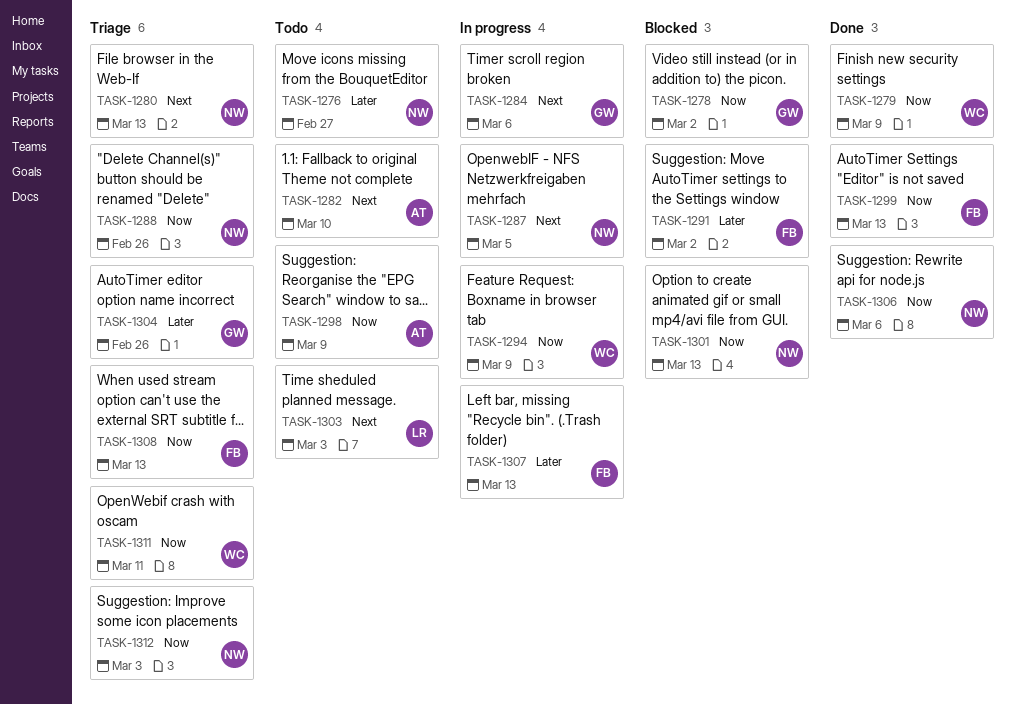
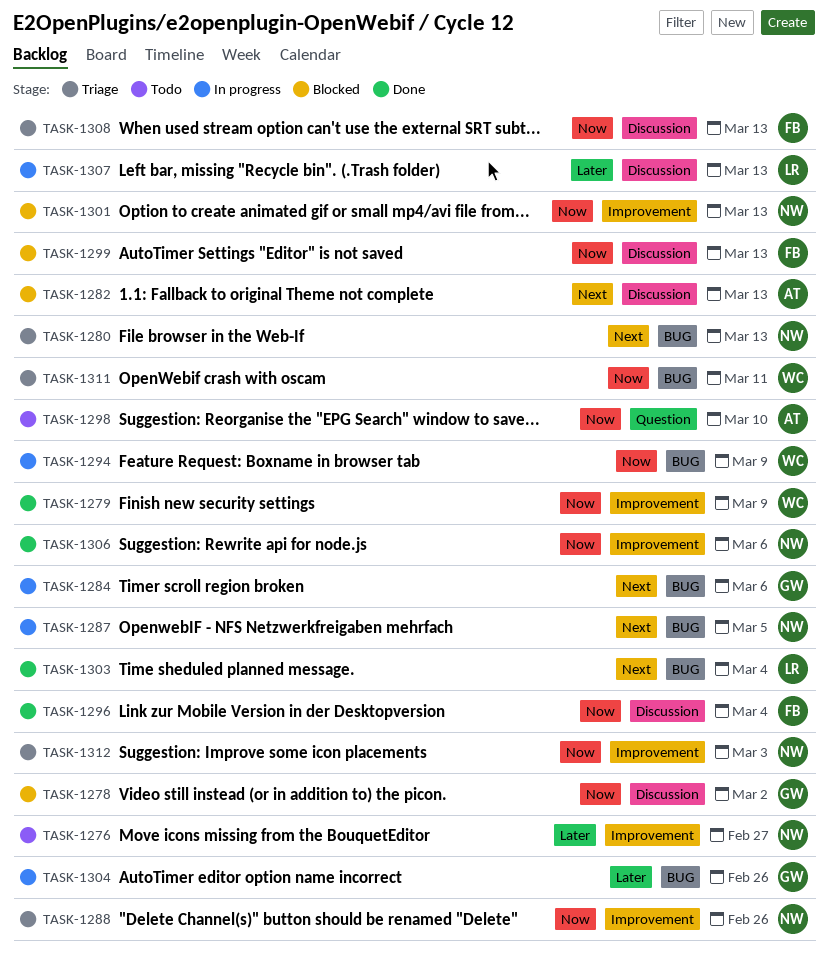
TASK-1282, status: Todo -> Blocked
TASK-1282, due: Mar 10 -> Mar 13
TASK-1291: present -> none
TASK-1296: none -> present
TASK-1298, due: Mar 9 -> Mar 10
TASK-1299, status: Done -> Blocked
TASK-1303, status: Todo -> Done
TASK-1303, due: Mar 3 -> Mar 4
TASK-1304, status: Triage -> In progress
TASK-1307, owner: FB -> LR

